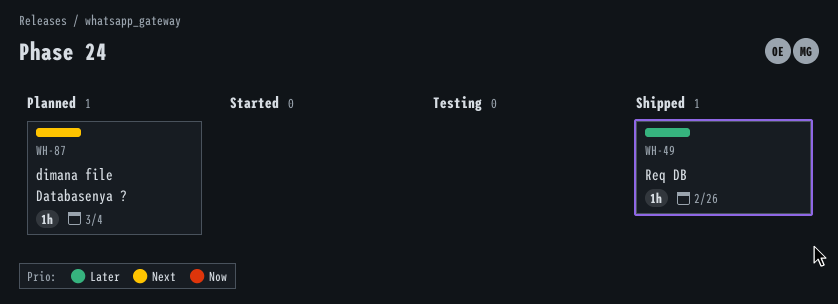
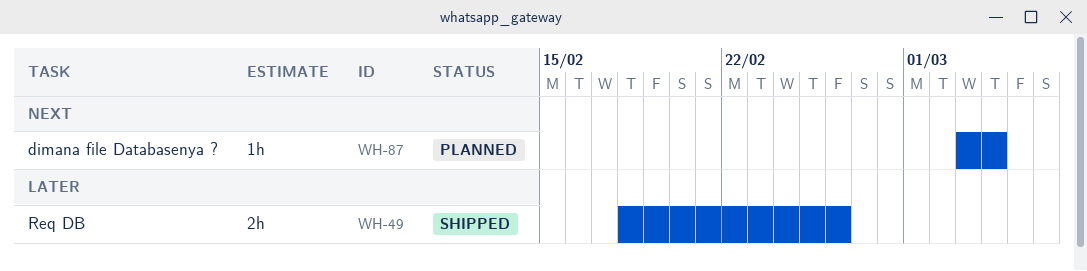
WH-49, estimate: 1h -> 2h

